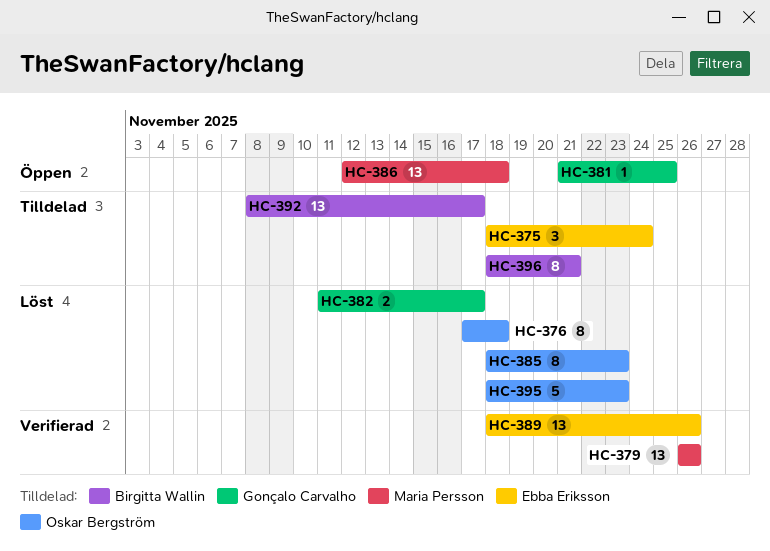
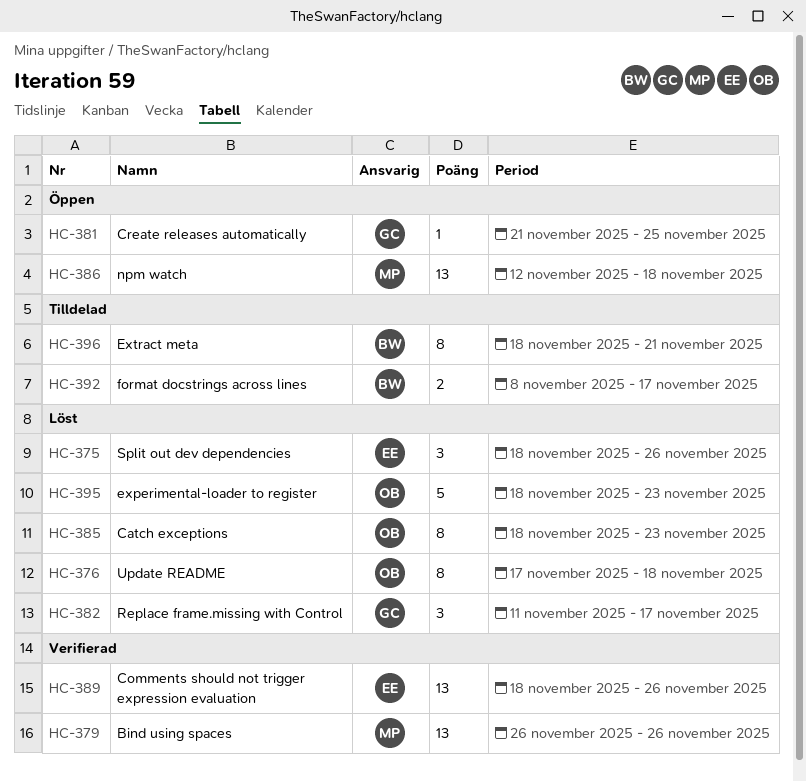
HC-375, status: Tilldelad -> Löst
HC-375, due: Nov 24 -> Nov 26
HC-382, estimate: 2 -> 3
HC-392, estimate: 13 -> 2

